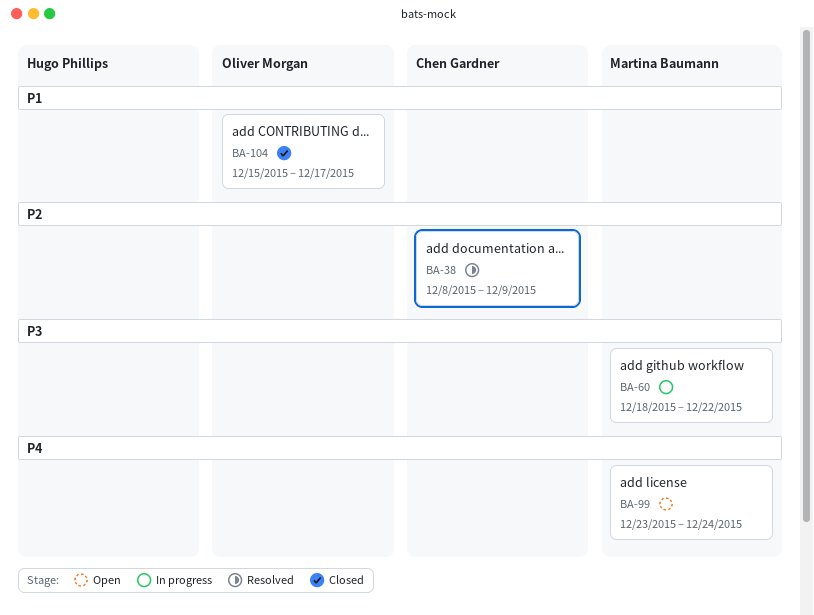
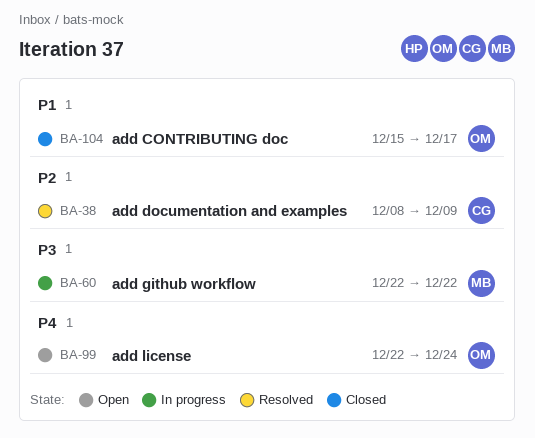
BA-60, start: Dec 18 -> Dec 22
BA-99, owner: Martina Baumann -> Oliver Morgan
BA-99, start: Dec 23 -> Dec 22

